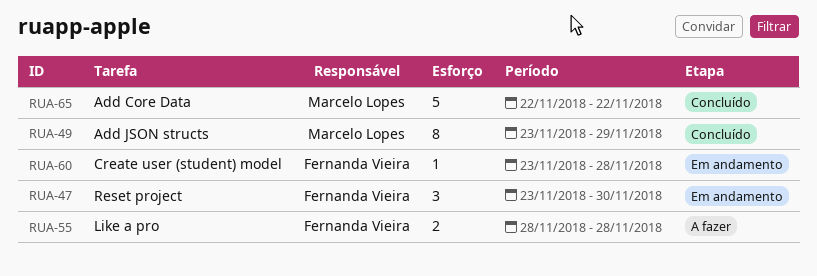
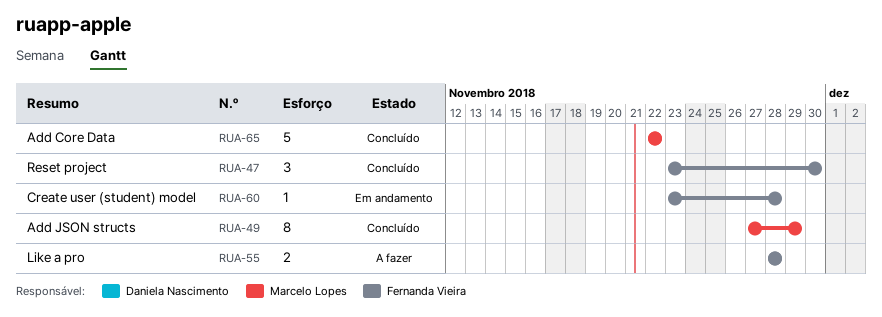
RUA-47, status: Em andamento -> Concluído
RUA-49, start: Nov 23 -> Nov 27

